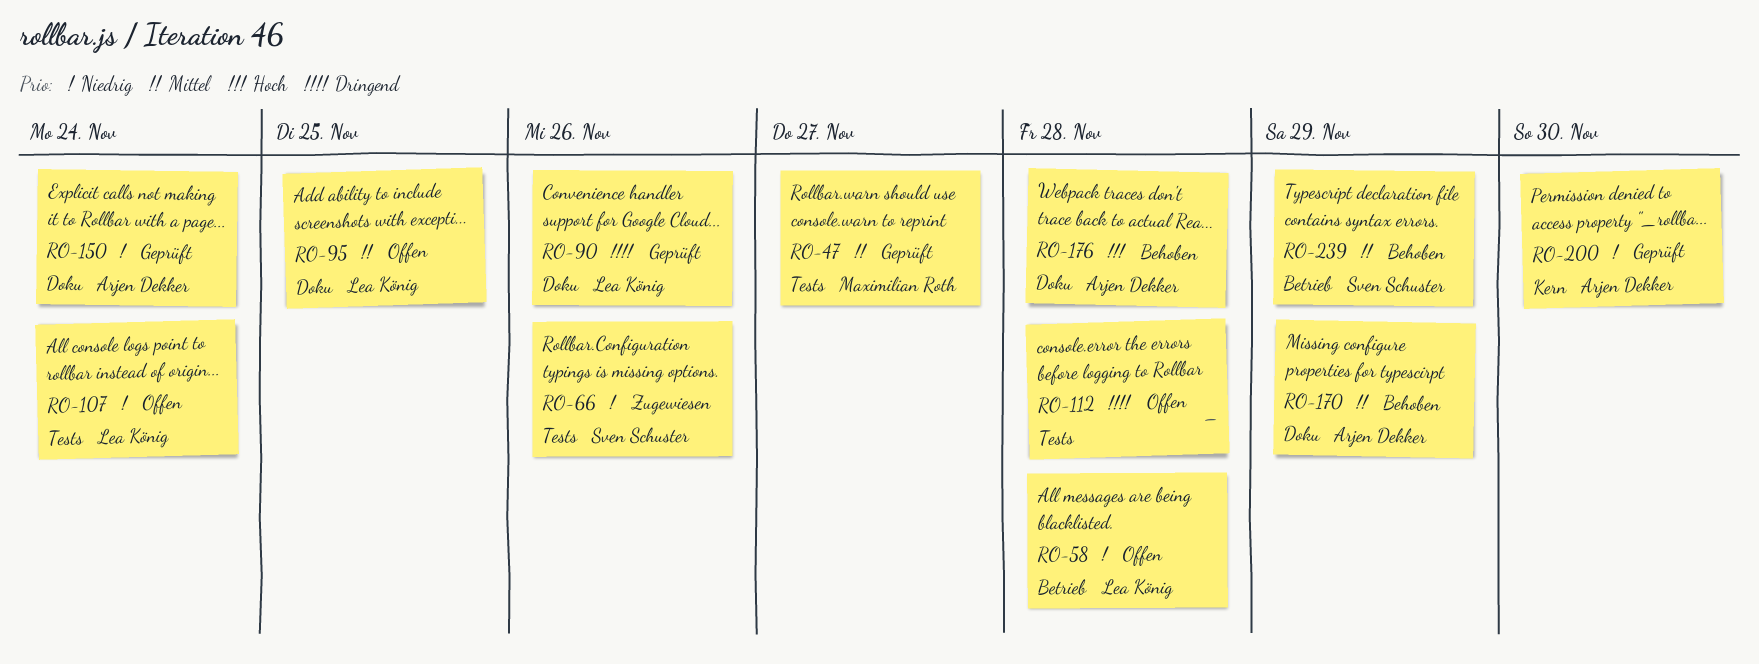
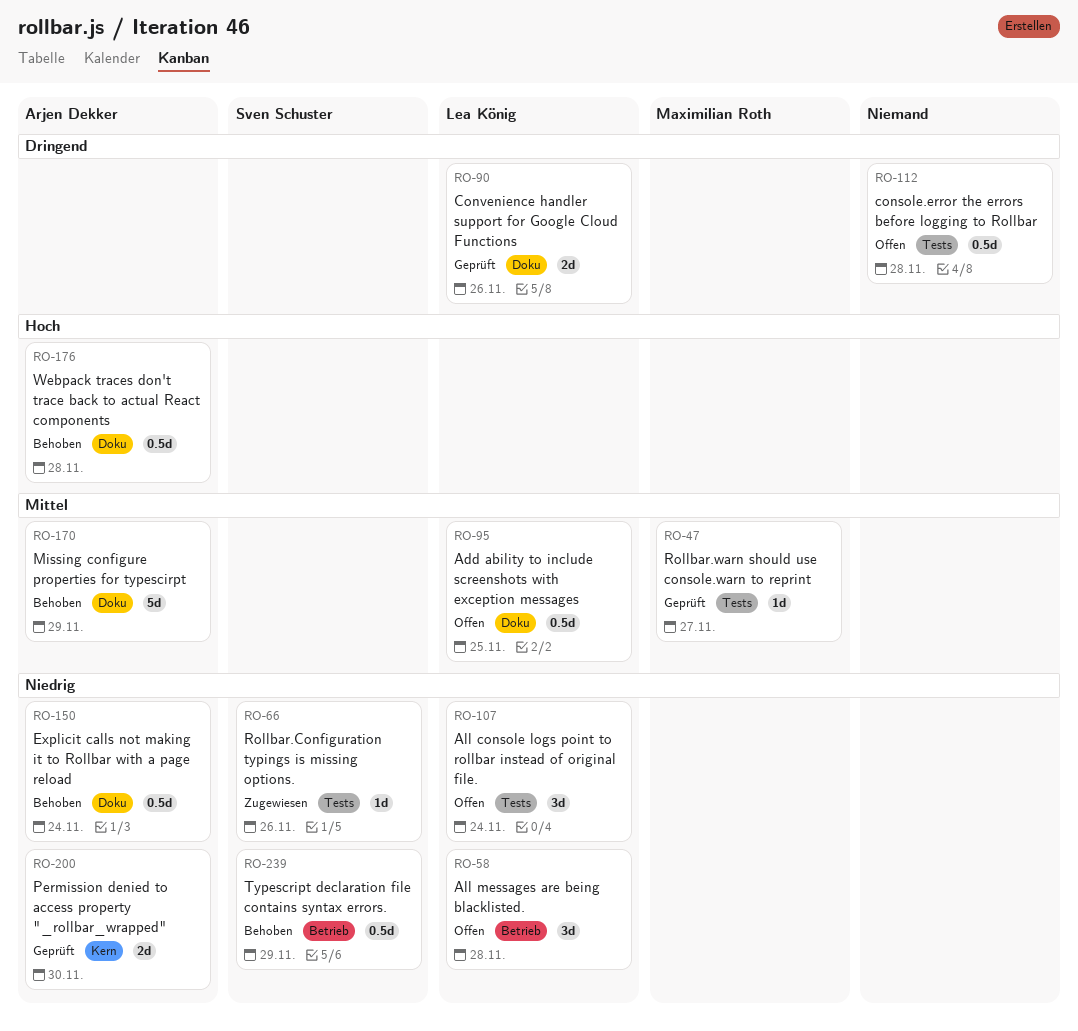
RO-150, status: Geprüft -> Behoben
RO-239, priority: Mittel -> Niedrig

